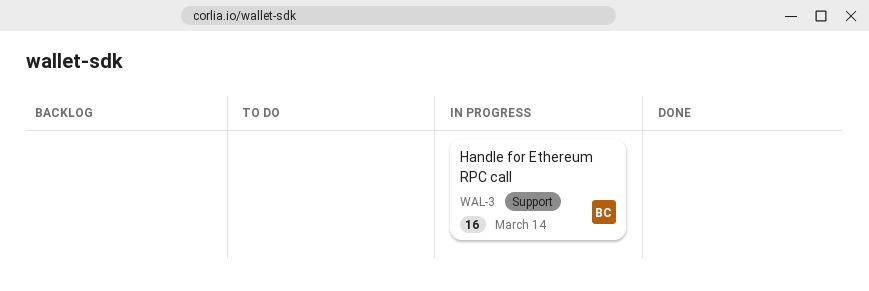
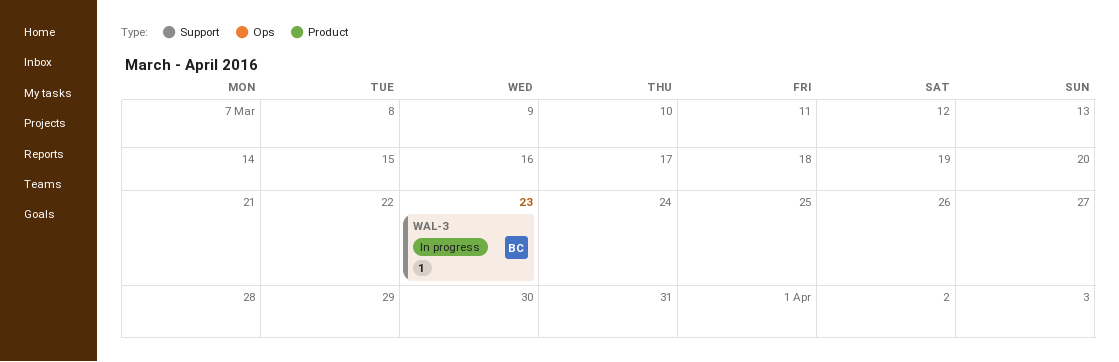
WAL-3, estimate: 16 -> 1
WAL-3, due: Mar 14 -> Mar 23

